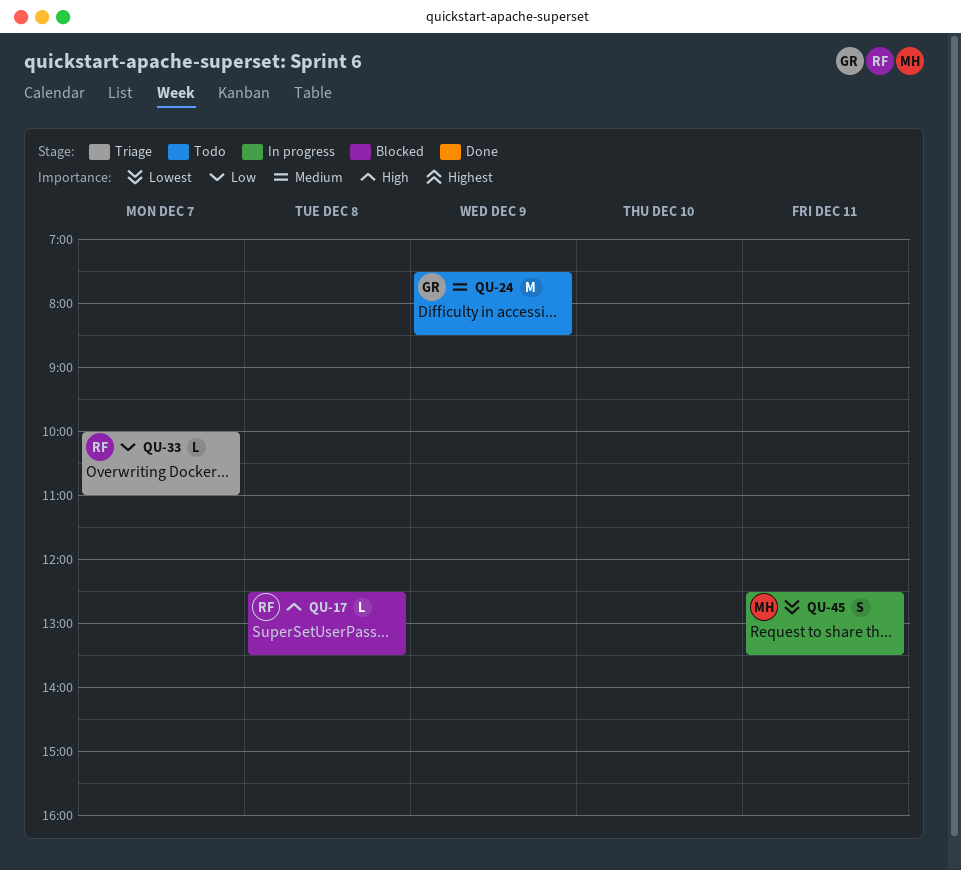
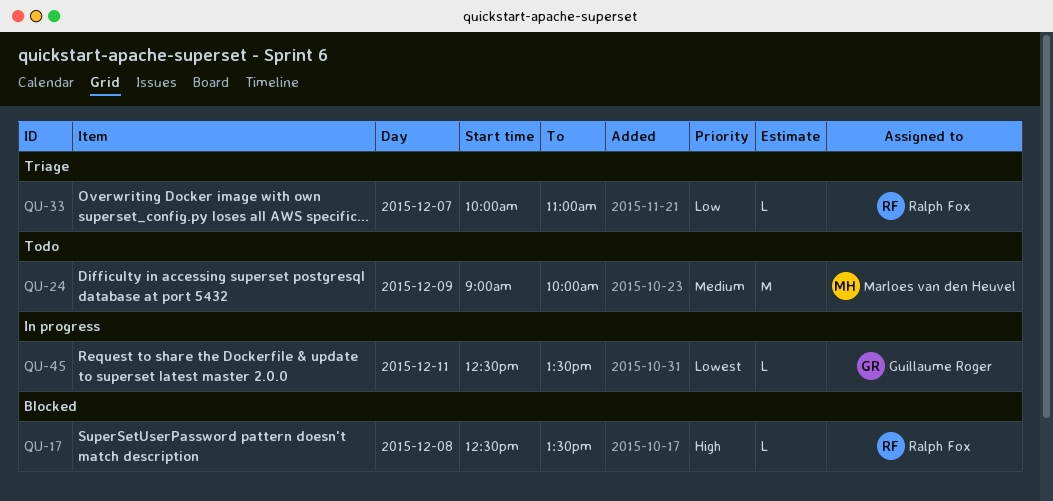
QU-24, owner: Guillaume Roger -> Marloes van den Heuvel
QU-24, begins: 07:30 -> 09:00
QU-24, ends: 08:30 -> 10:00
QU-45, owner: Marloes van den Heuvel -> Guillaume Roger
QU-45, estimate: S -> L

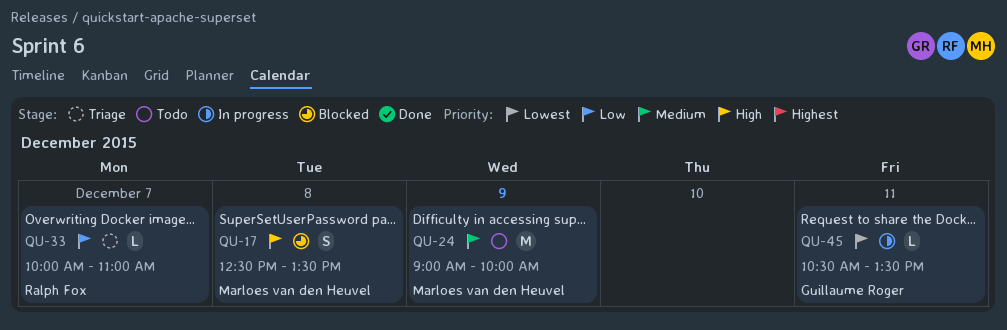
QU-17, owner: Ralph Fox -> Marloes van den Heuvel
QU-17, estimate: L -> S
QU-45, begins: 12:30 -> 10:30

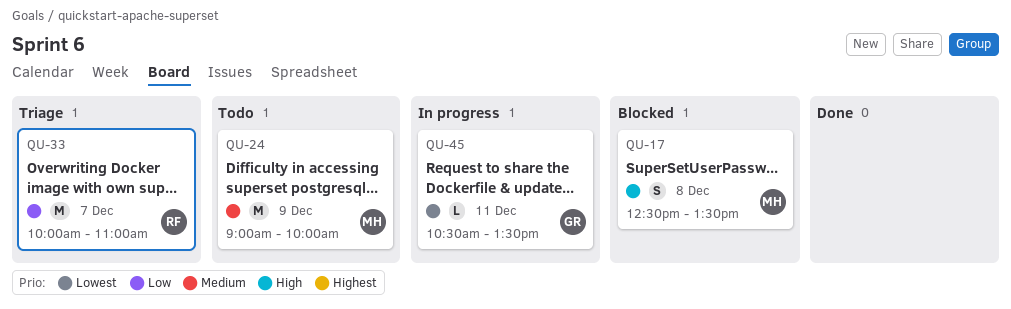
QU-33, estimate: L -> M

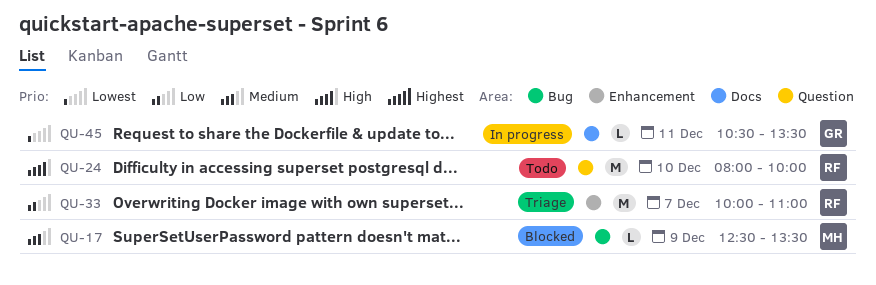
QU-17, priority: High -> Medium
QU-17, estimate: S -> L
QU-17, day: Dec 8 -> Dec 9
QU-24, owner: MH -> RF
QU-24, priority: Medium -> High
QU-24, day: Dec 9 -> Dec 10
QU-24, begins: 09:00 -> 08:00

